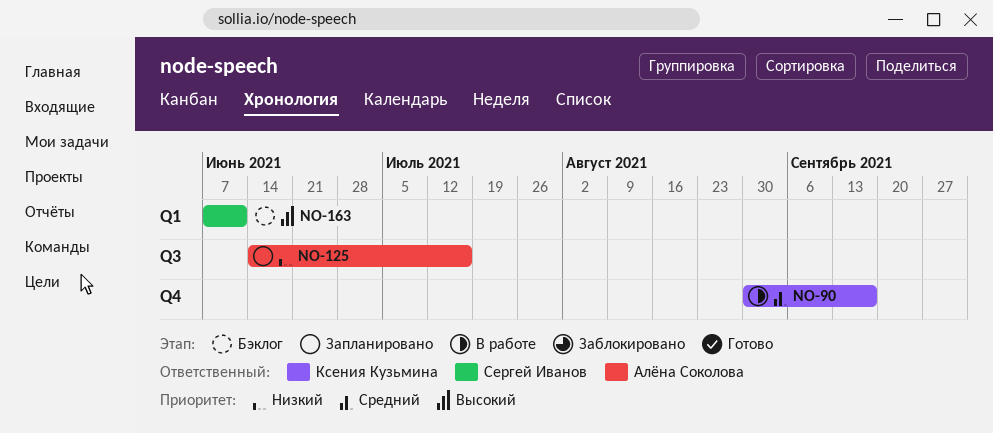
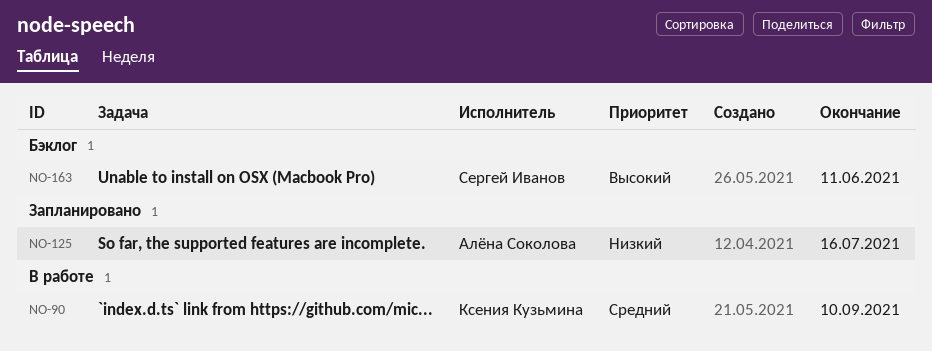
NO-90, due: Sep 17 -> Sep 10

